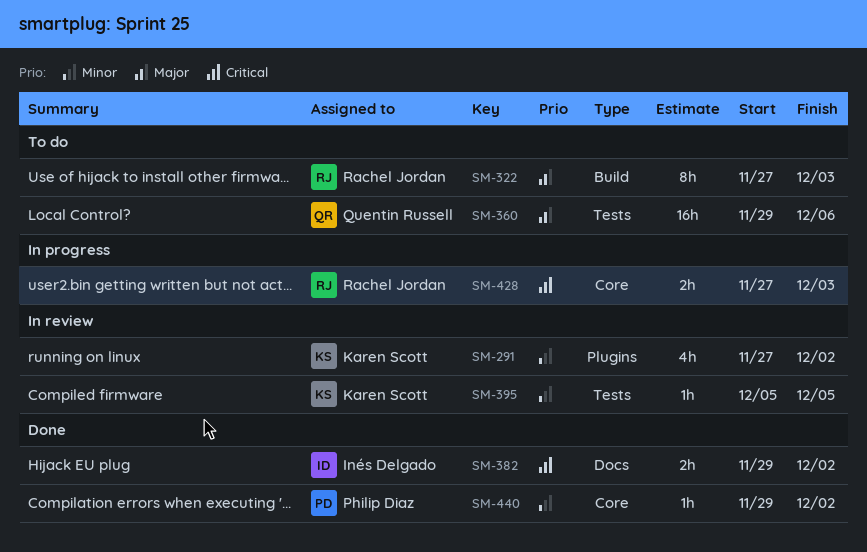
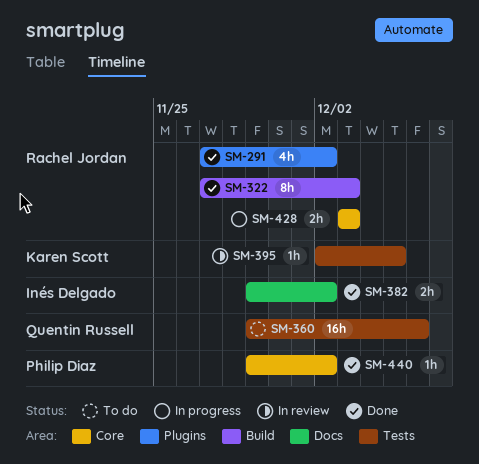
SM-291, status: In review -> Done
SM-291, owner: Karen Scott -> Rachel Jordan
SM-322, status: To do -> Done
SM-395, start: Dec 5 -> Dec 2
SM-428, start: Nov 27 -> Dec 3

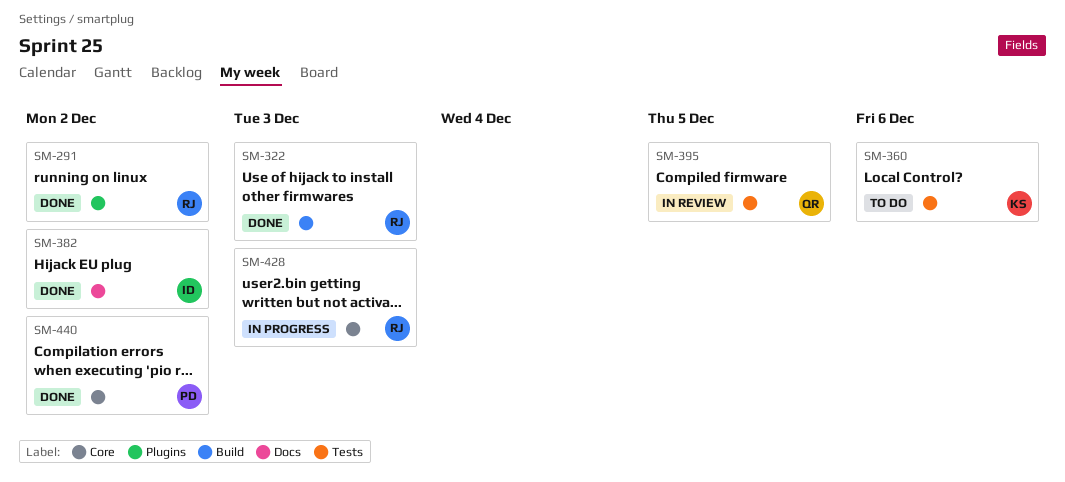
SM-360, owner: Quentin Russell -> Karen Scott
SM-395, owner: Karen Scott -> Quentin Russell

